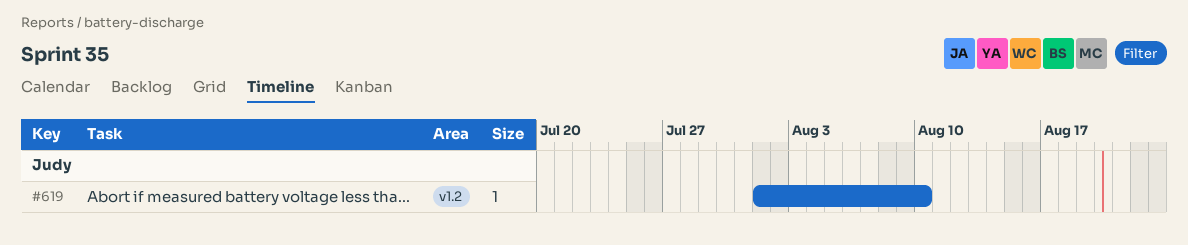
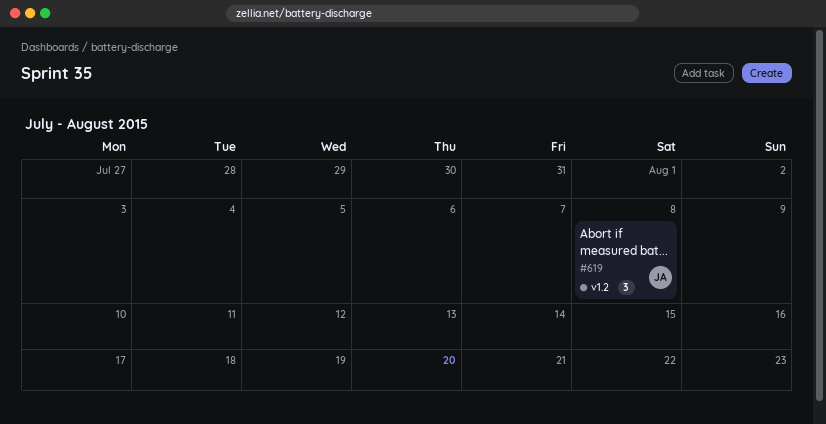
#619, estimate: 1 -> 3
#619, due: Aug 10 -> Aug 8

